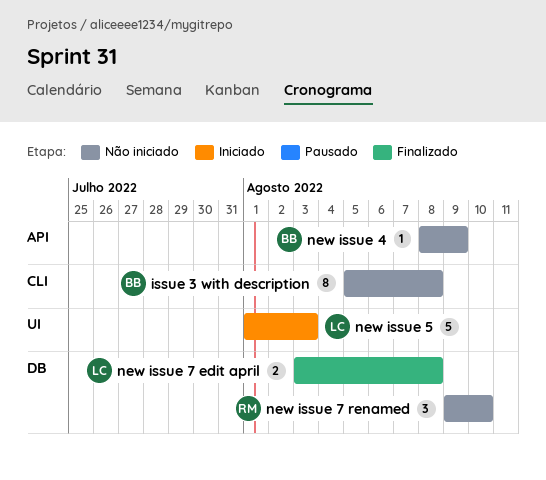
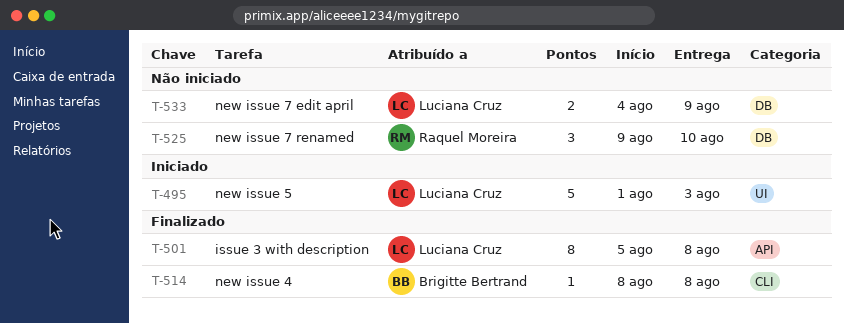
issue 3 with description, status: Não iniciado -> Finalizado
issue 3 with description, owner: Brigitte Bertrand -> Luciana Cruz
issue 3 with description, label: CLI -> API
new issue 4, status: Não iniciado -> Finalizado
new issue 4, label: API -> CLI
new issue 4, due: Aug 9 -> Aug 8
new issue 7 edit april, status: Finalizado -> Não iniciado
new issue 7 edit april, start: Aug 3 -> Aug 4
new issue 7 edit april, due: Aug 8 -> Aug 9

